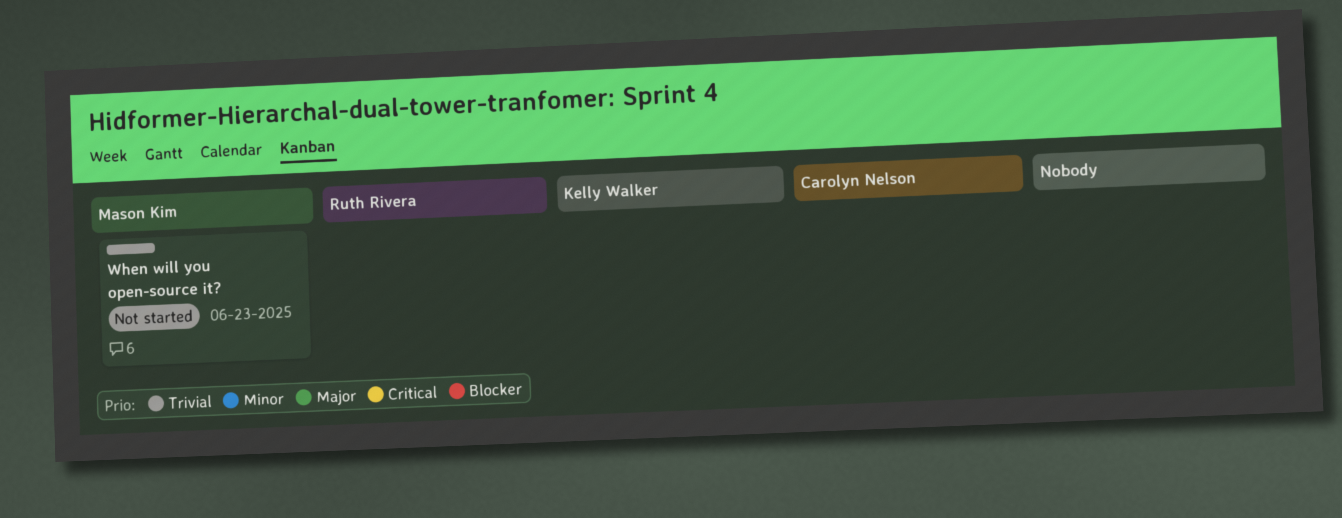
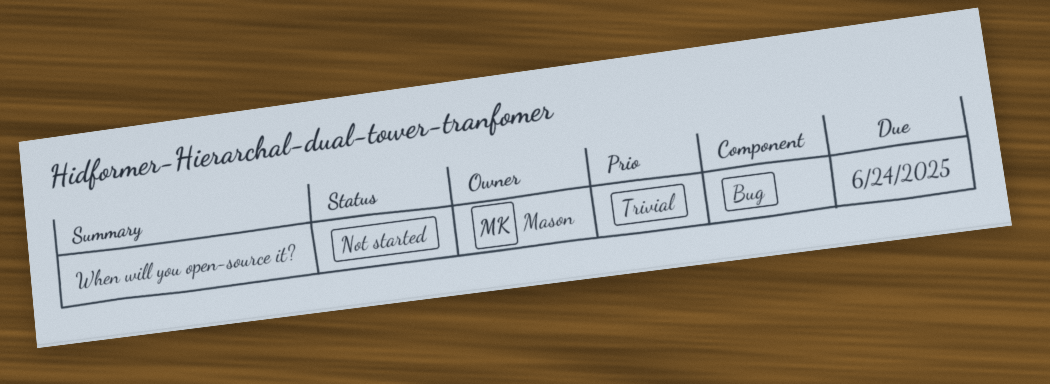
When will you open-source it?, due: Jun 23 -> Jun 24

